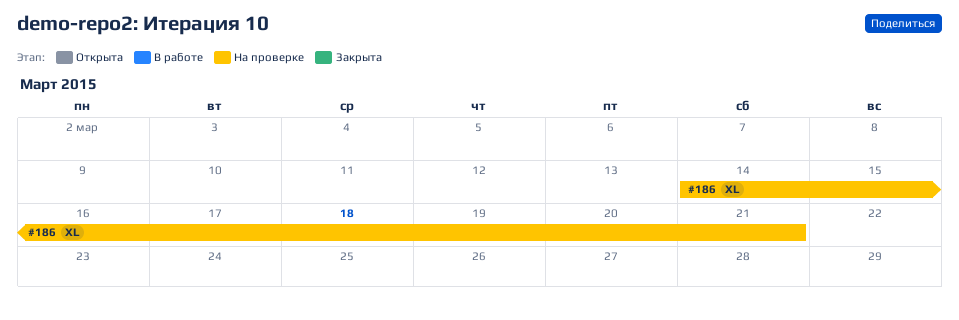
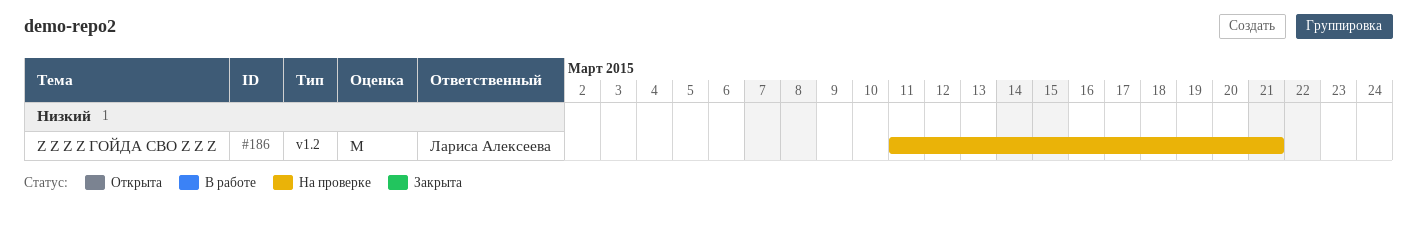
#186, estimate: XL -> M
#186, start: Mar 14 -> Mar 11

